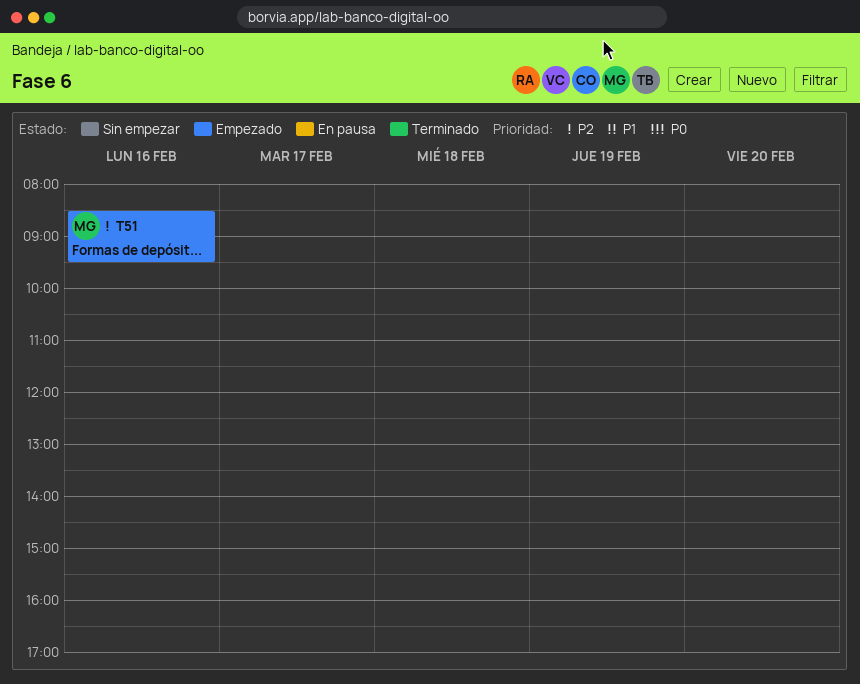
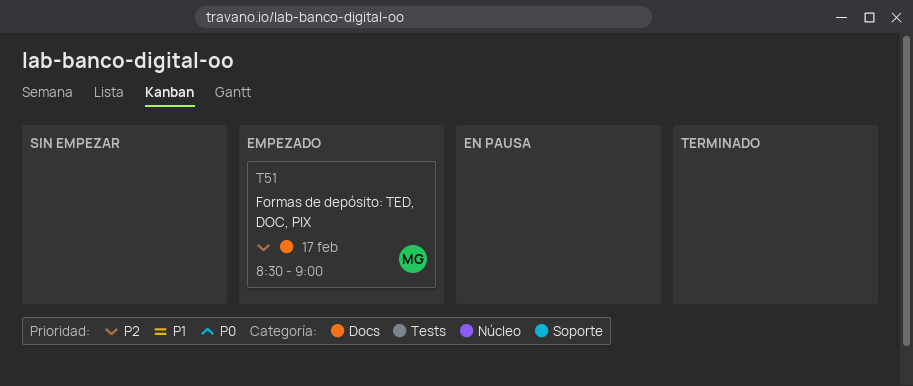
T51, day: Feb 16 -> Feb 17
T51, ends: 09:30 -> 09:00

